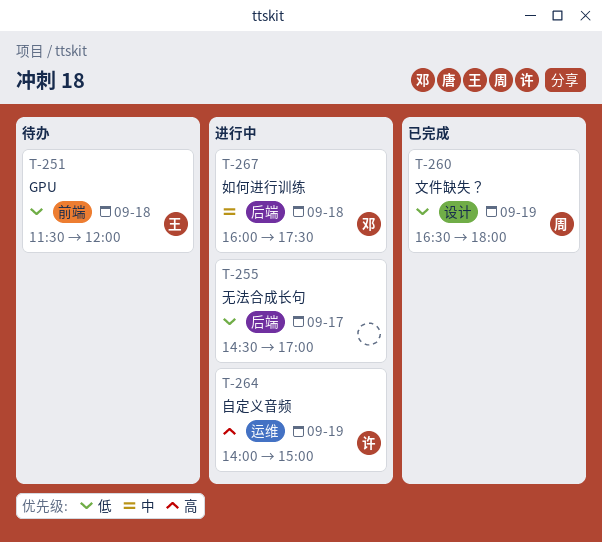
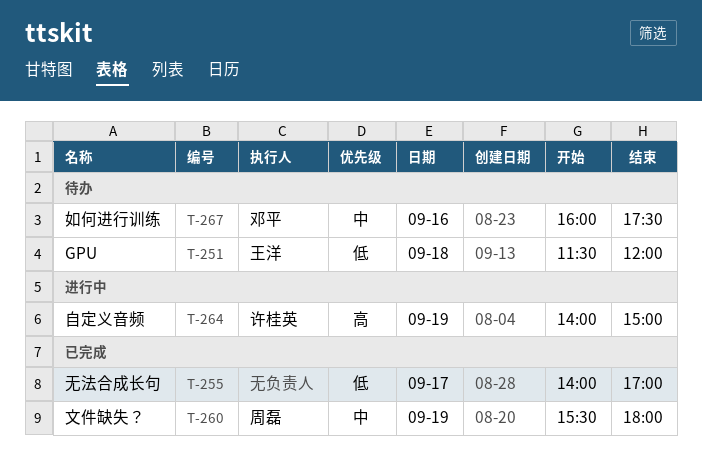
T-255, status: 进行中 -> 已完成
T-255, begins: 14:30 -> 14:00
T-260, priority: 低 -> 中
T-260, begins: 16:30 -> 15:30
T-267, status: 进行中 -> 待办
T-267, day: Sep 18 -> Sep 16

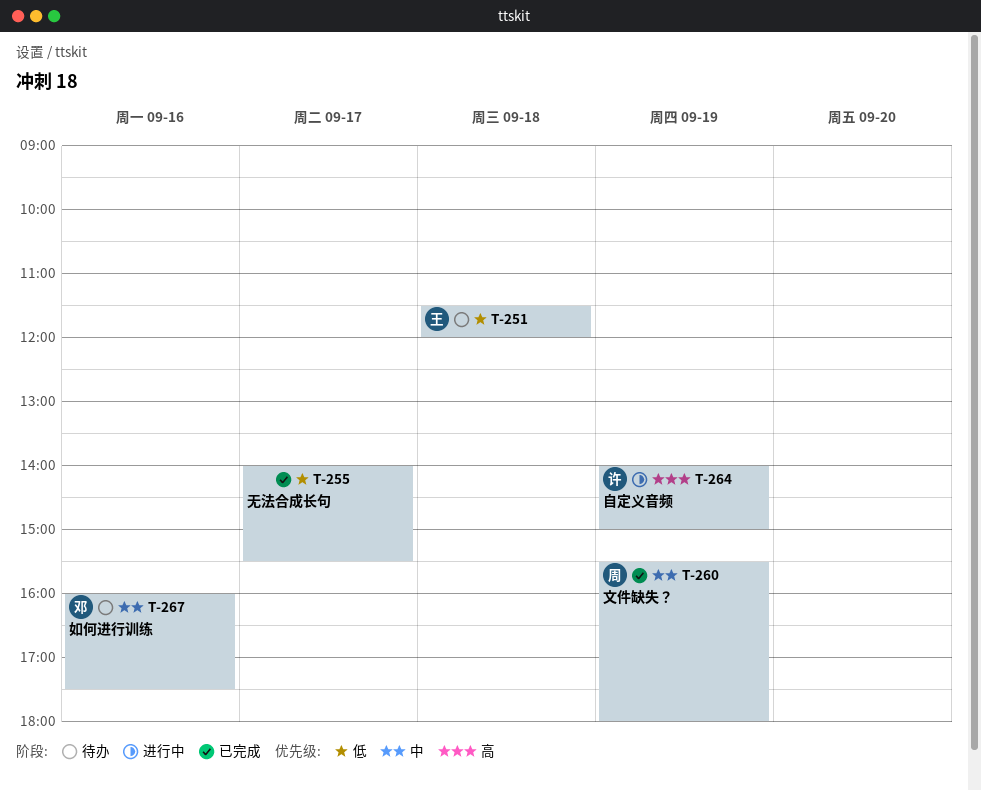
T-255, ends: 17:00 -> 15:30

